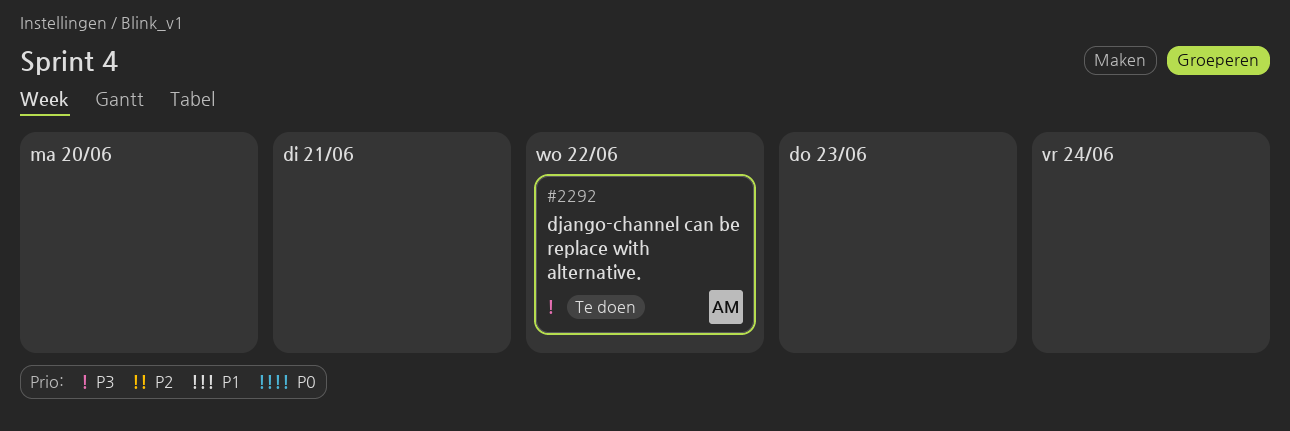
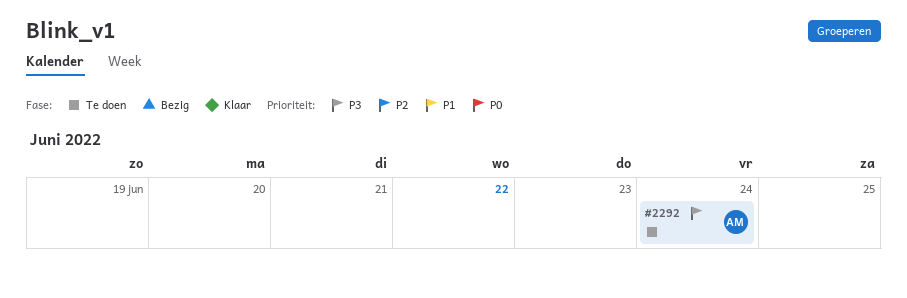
#2292, due: Jun 22 -> Jun 24

